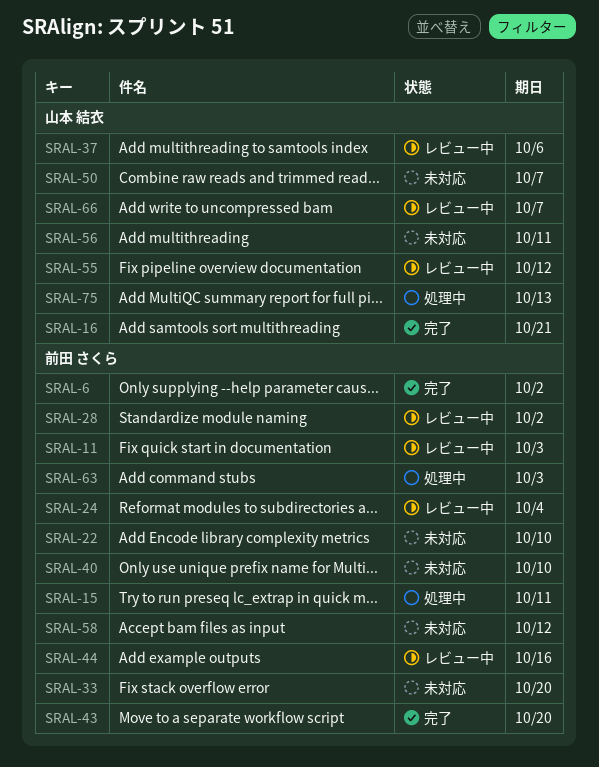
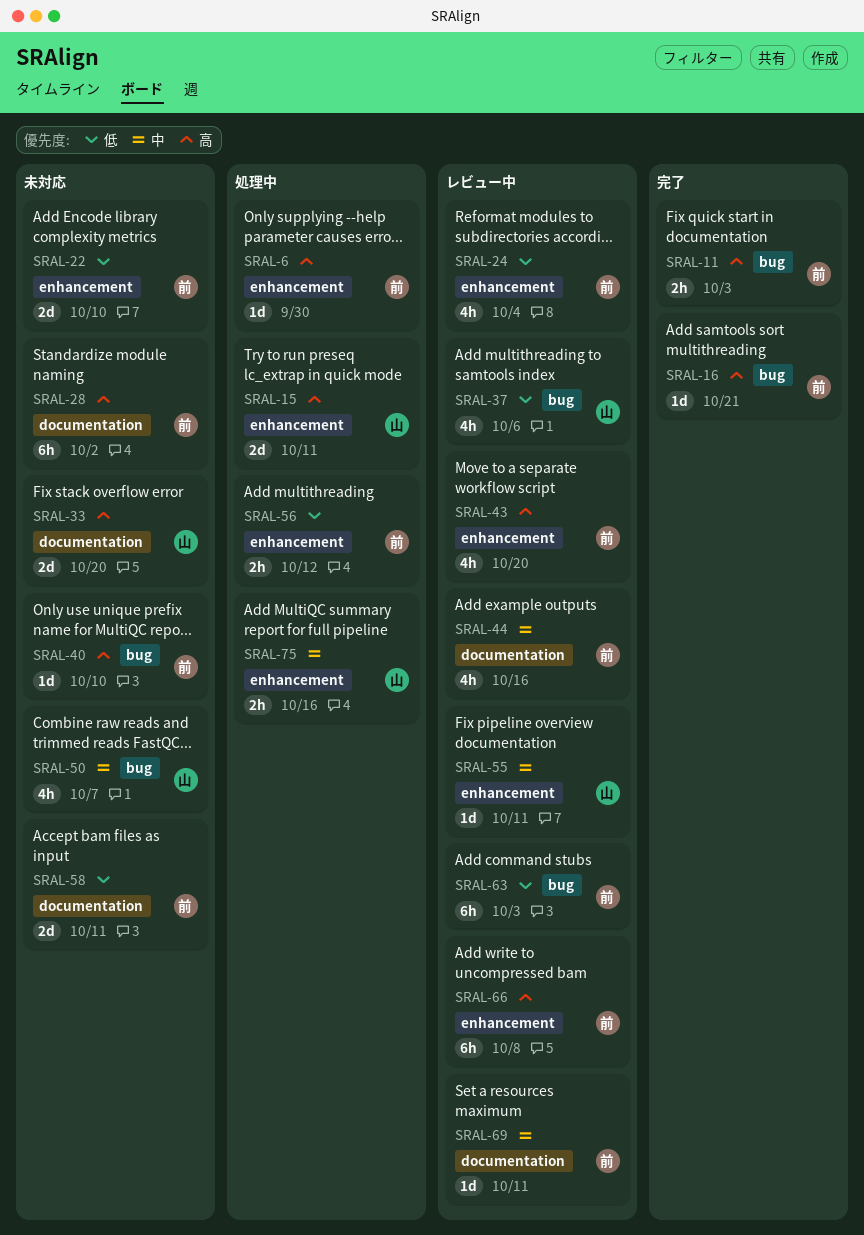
SRAL-6, status: 完了 -> 処理中
SRAL-6, due: Oct 2 -> Sep 30
SRAL-11, status: レビュー中 -> 完了
SRAL-15, owner: 前田 さくら -> 山本 結衣
SRAL-16, owner: 山本 結衣 -> 前田 さくら
SRAL-28, status: レビュー中 -> 未対応
SRAL-33, owner: 前田 さくら -> 山本 結衣
SRAL-43, status: 完了 -> レビュー中
SRAL-55, due: Oct 12 -> Oct 11
SRAL-56, status: 未対応 -> 処理中
SRAL-56, owner: 山本 結衣 -> 前田 さくら
SRAL-56, due: Oct 11 -> Oct 12
SRAL-58, due: Oct 12 -> Oct 11
SRAL-63, status: 処理中 -> レビュー中
SRAL-66, owner: 山本 結衣 -> 前田 さくら
SRAL-66, due: Oct 7 -> Oct 8
SRAL-69: none -> present
SRAL-75, due: Oct 13 -> Oct 16

